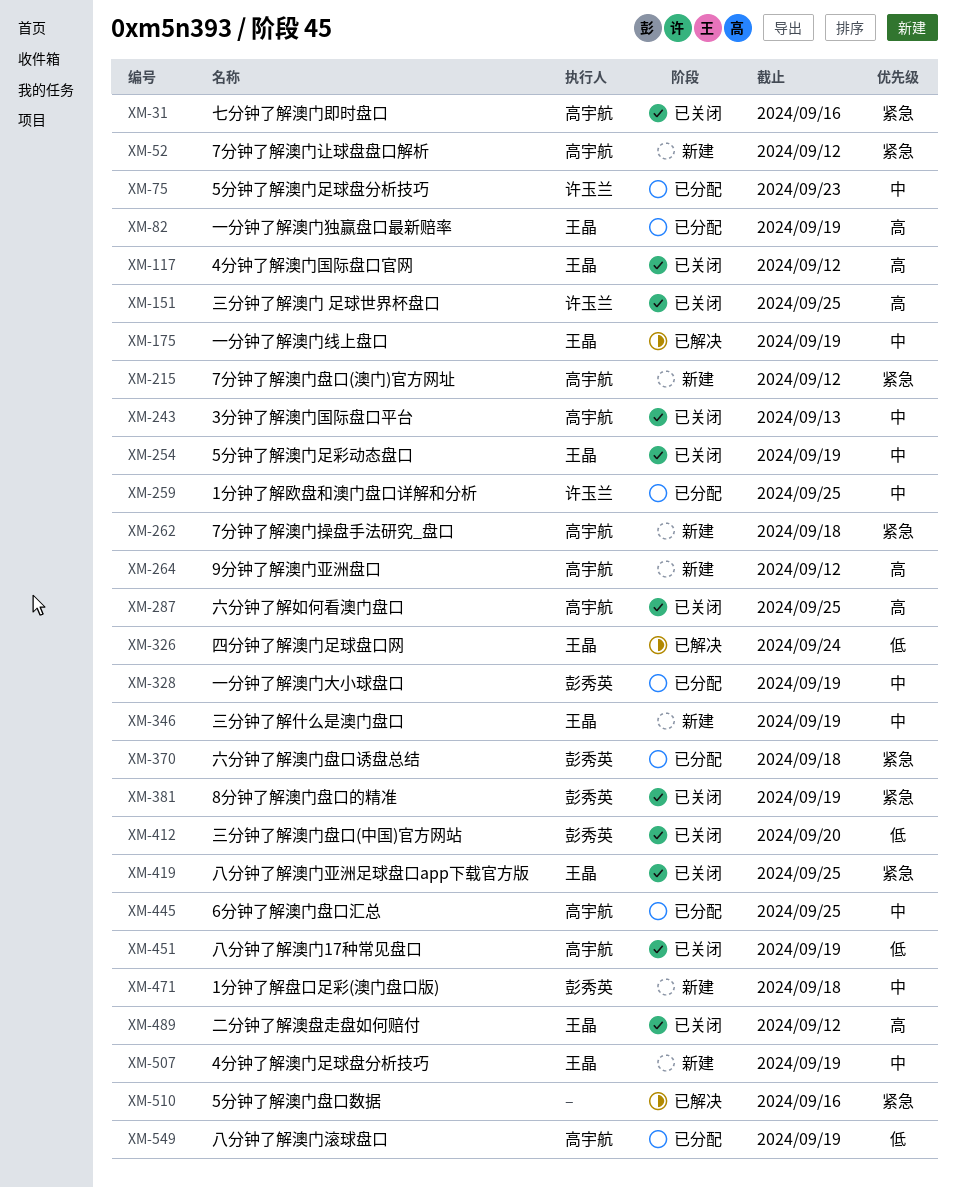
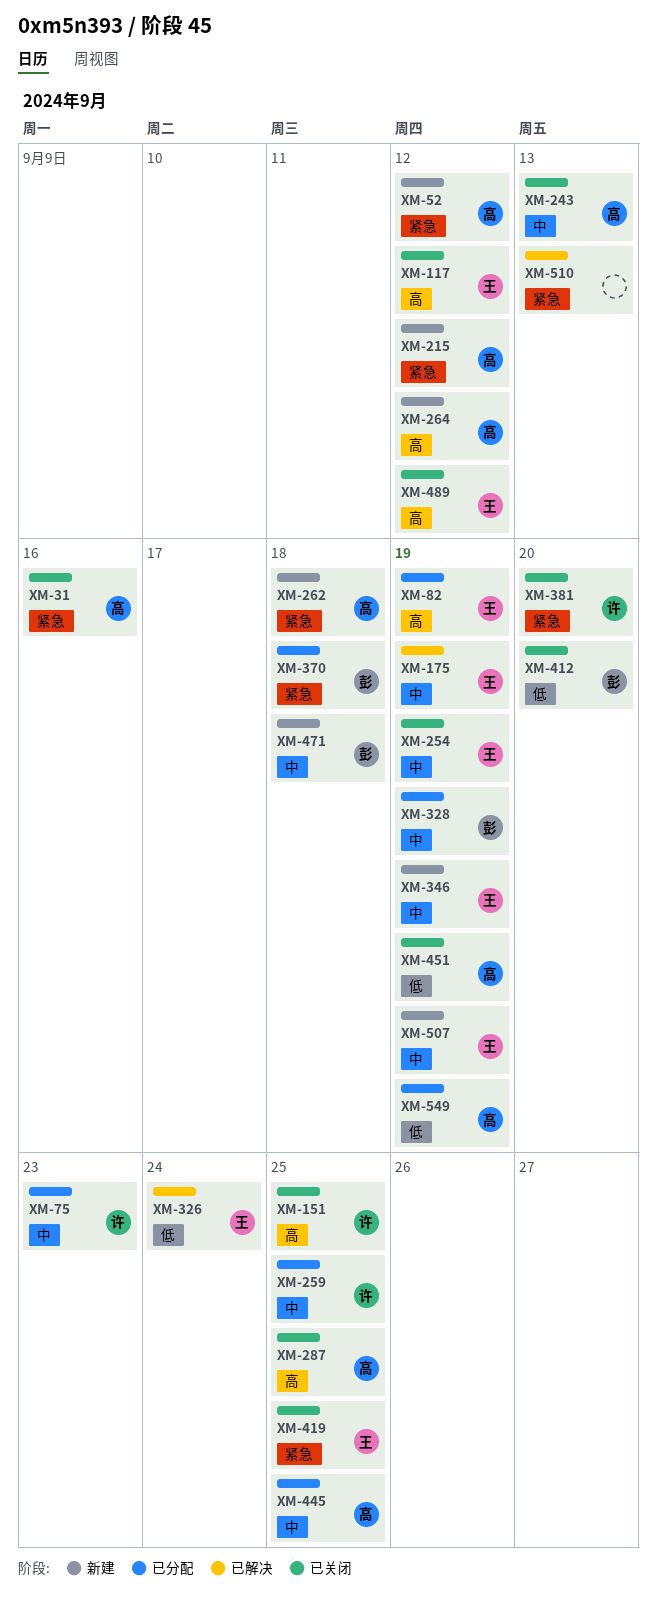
XM-381, owner: 彭秀英 -> 许玉兰
XM-381, due: Sep 19 -> Sep 20
XM-510, due: Sep 16 -> Sep 13

